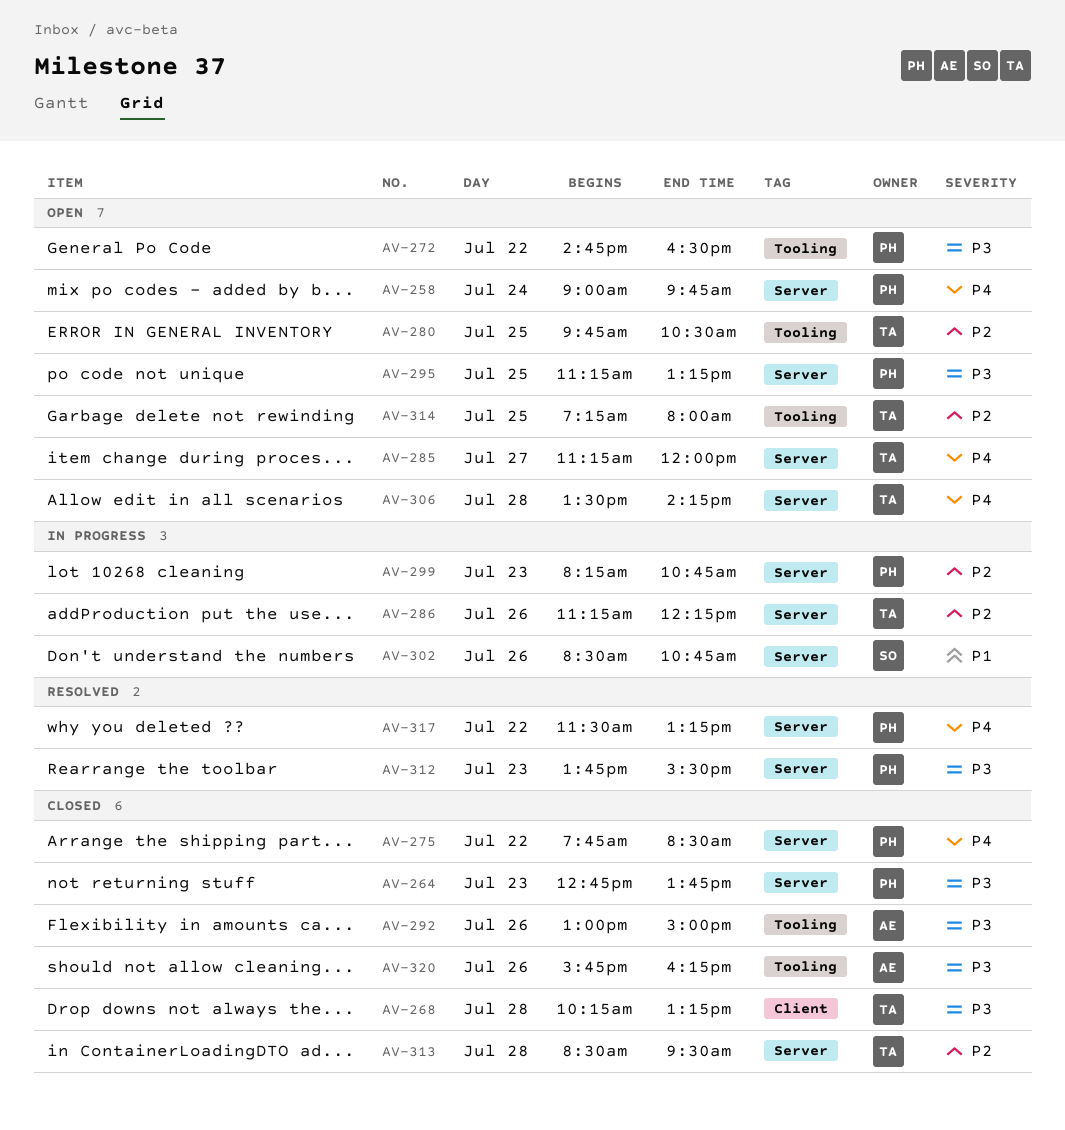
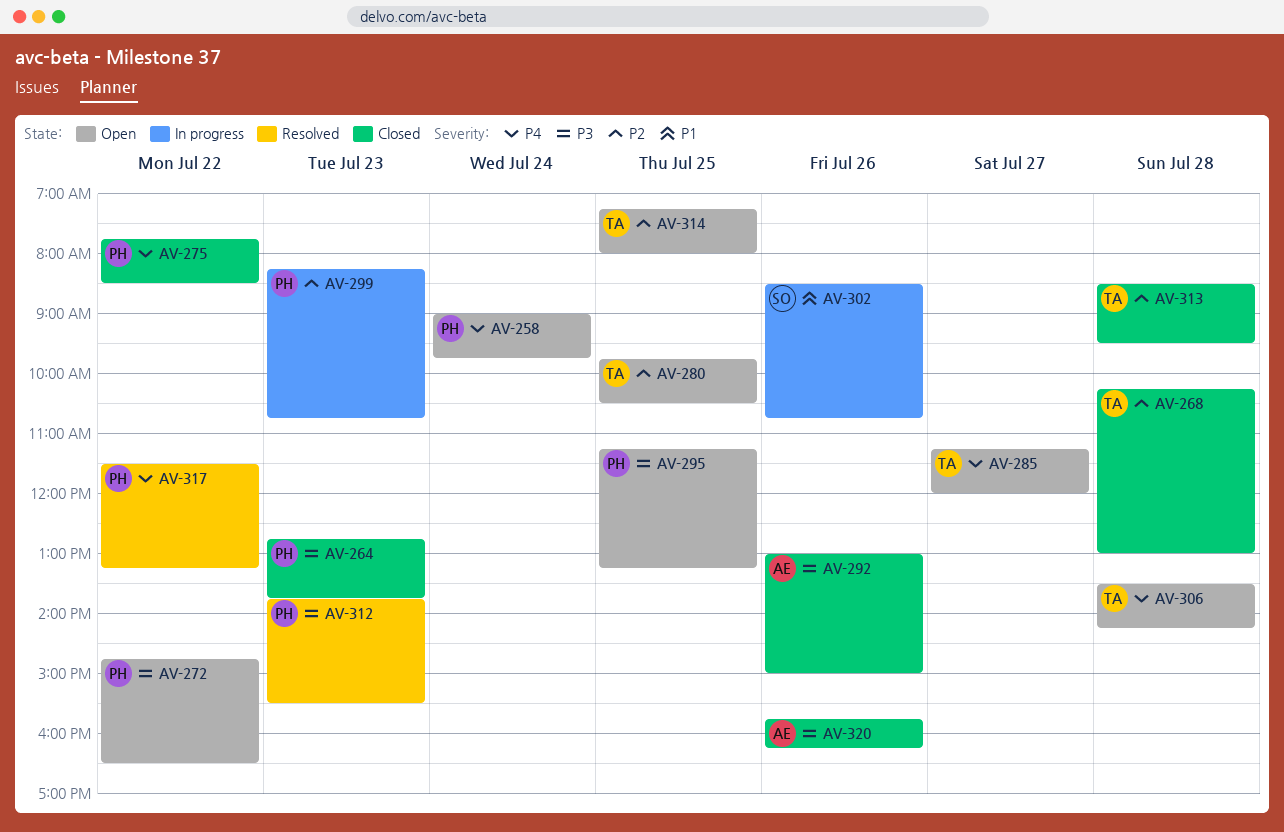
AV-268, priority: P3 -> P2
AV-268, ends: 13:15 -> 13:00
AV-286: present -> none

